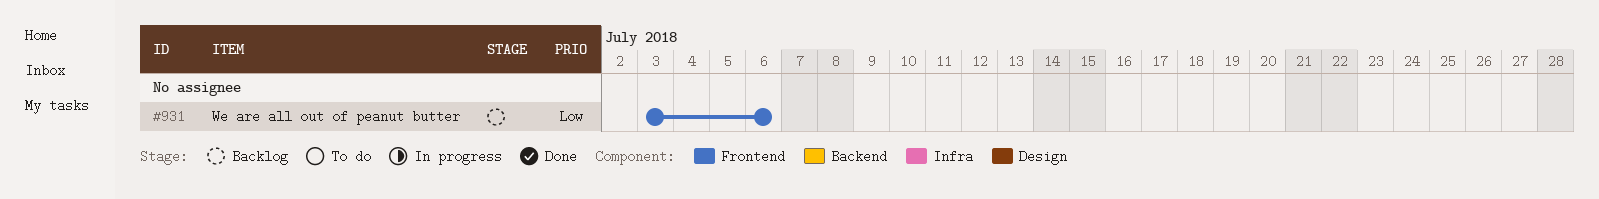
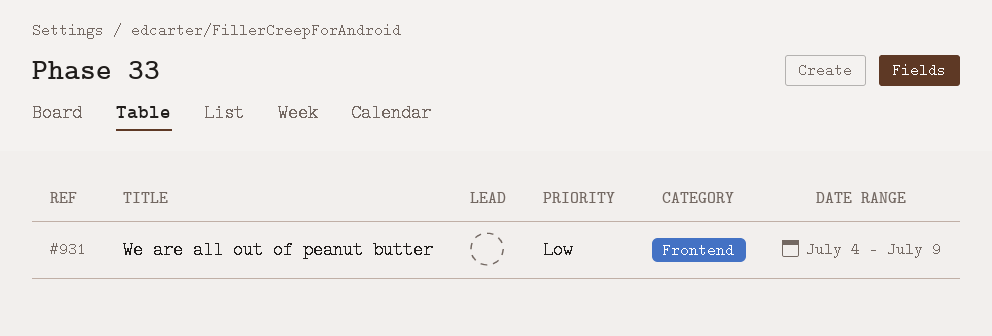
#931, start: Jul 3 -> Jul 4
#931, due: Jul 6 -> Jul 9

